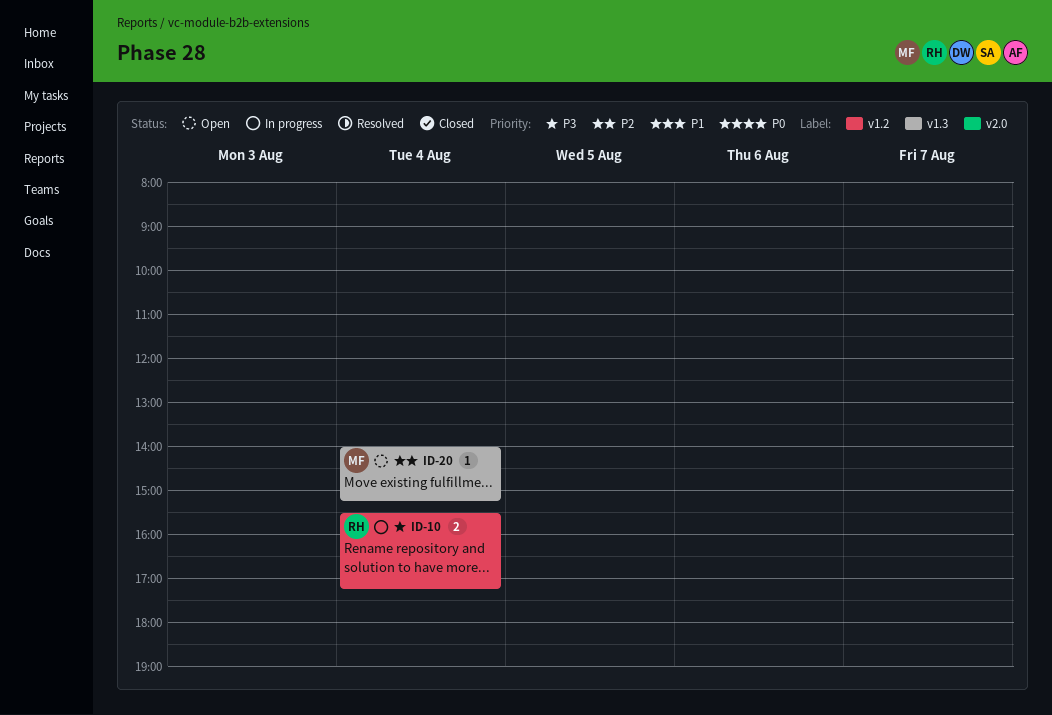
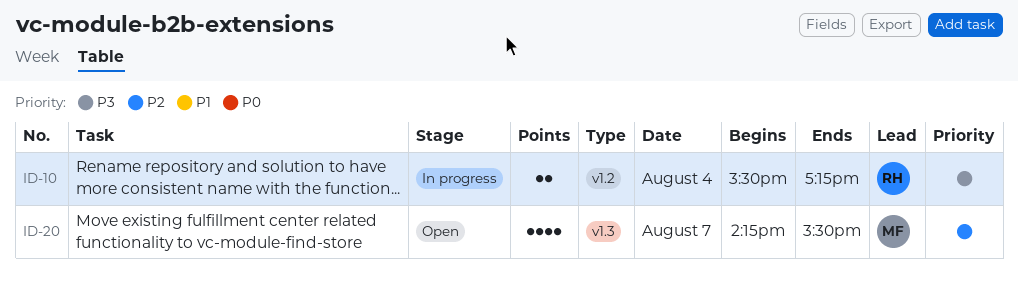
ID-20, estimate: 1 -> 4
ID-20, day: Aug 4 -> Aug 7
ID-20, begins: 14:00 -> 14:15
ID-20, ends: 15:15 -> 15:30

